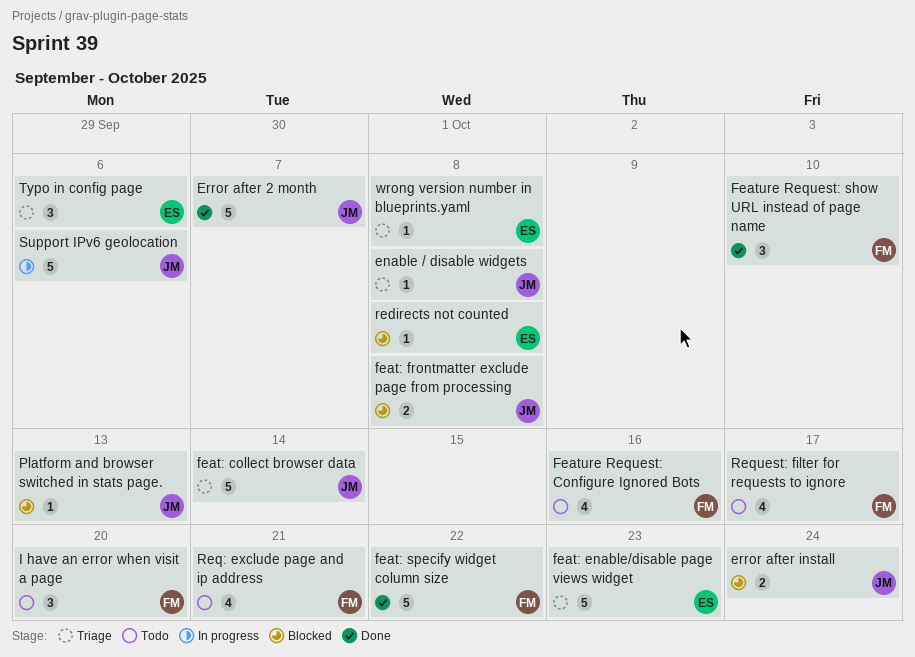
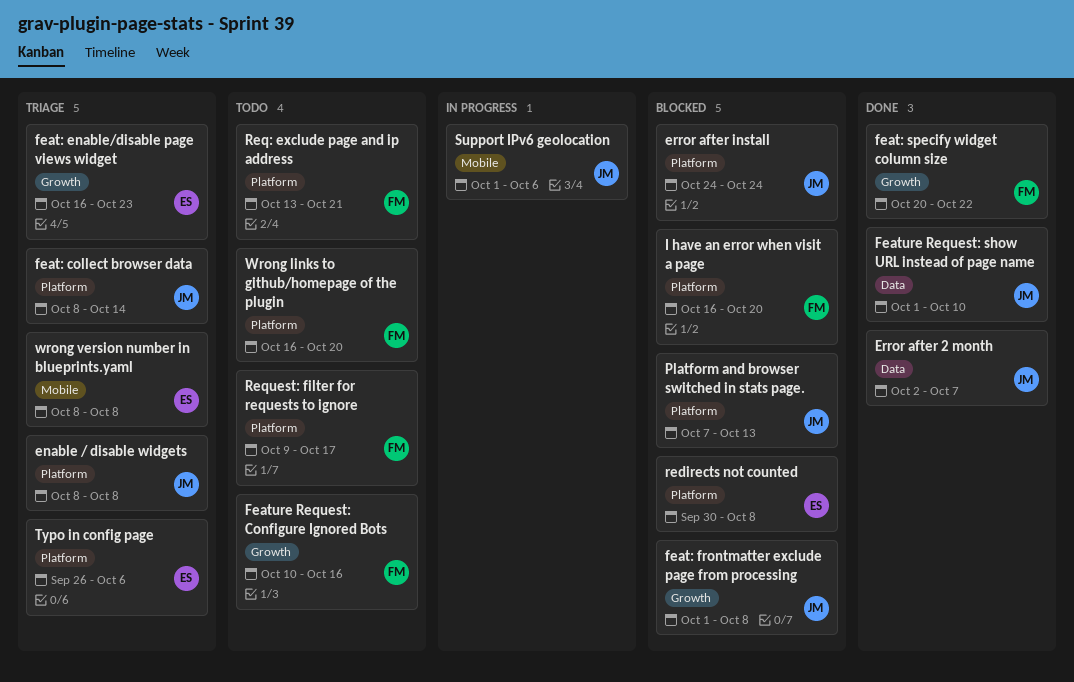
Feature Request: show URL instead of page name, owner: FM -> JM
I have an error when visit a page, status: Todo -> Blocked
Wrong links to github/homepage of the plugin: none -> present

